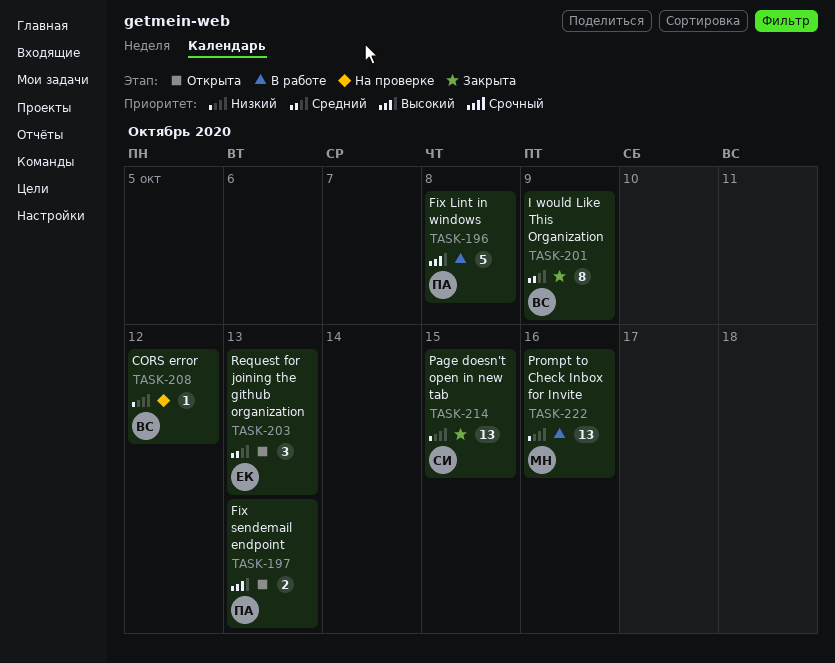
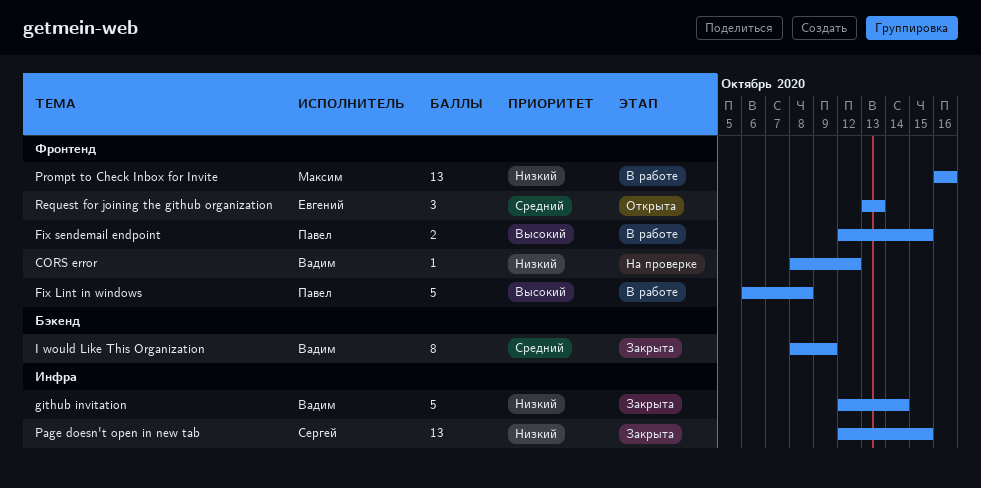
Fix sendemail endpoint, status: Открыта -> В работе
Fix sendemail endpoint, due: Oct 13 -> Oct 15
github invitation: none -> present

